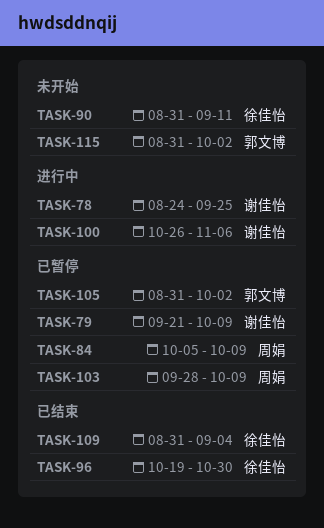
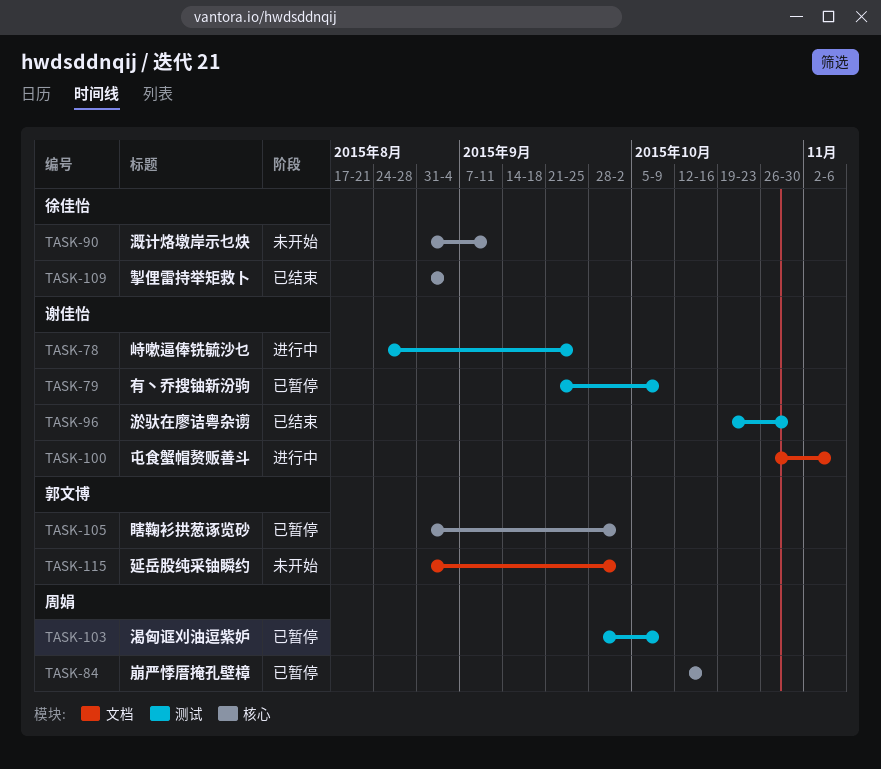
TASK-84, start: Oct 5 -> Oct 12
TASK-84, due: Oct 9 -> Oct 16
TASK-96, owner: 徐佳怡 -> 谢佳怡

